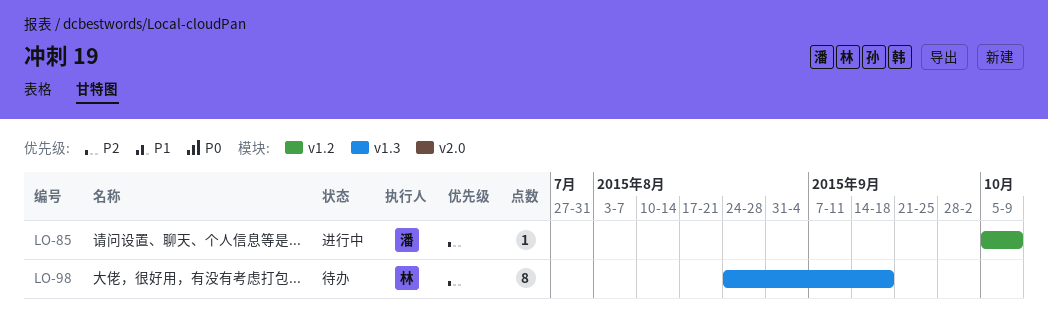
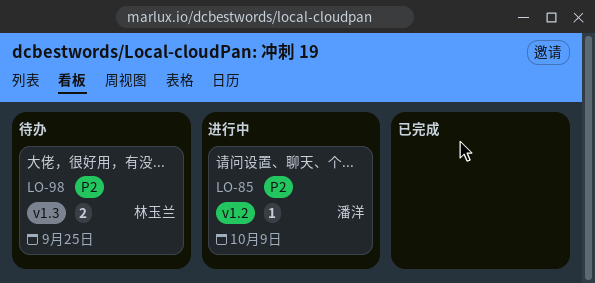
LO-98, estimate: 8 -> 2
LO-98, due: Sep 18 -> Sep 25

